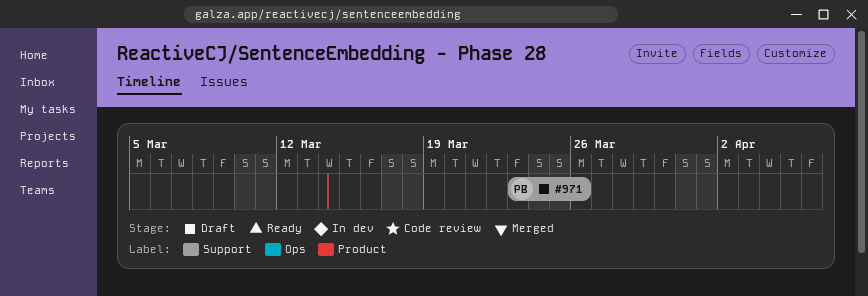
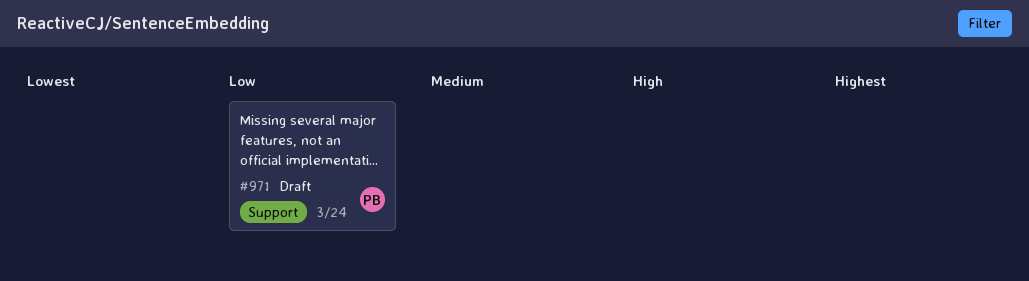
#971, due: Mar 26 -> Mar 24

